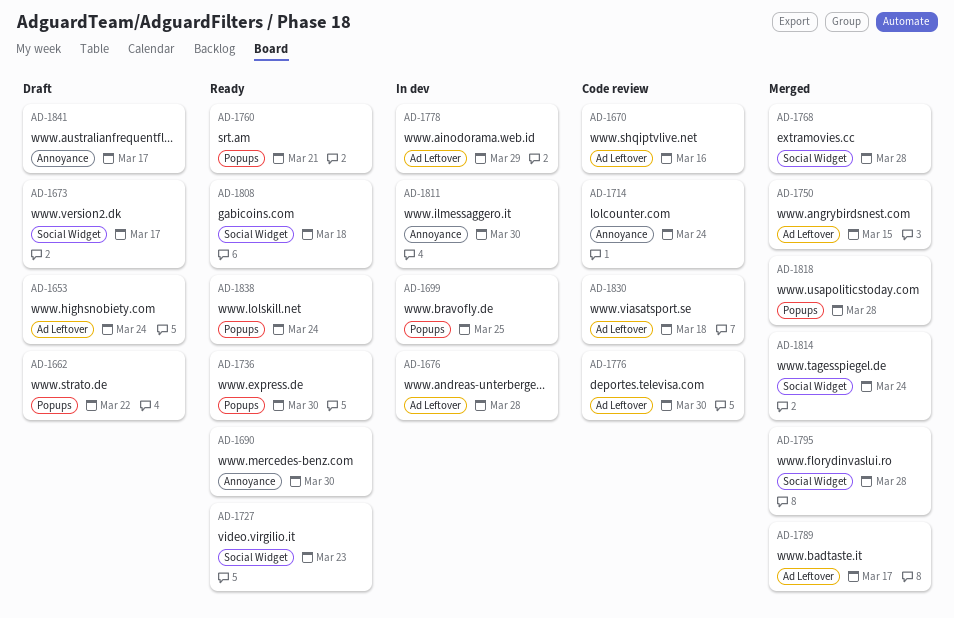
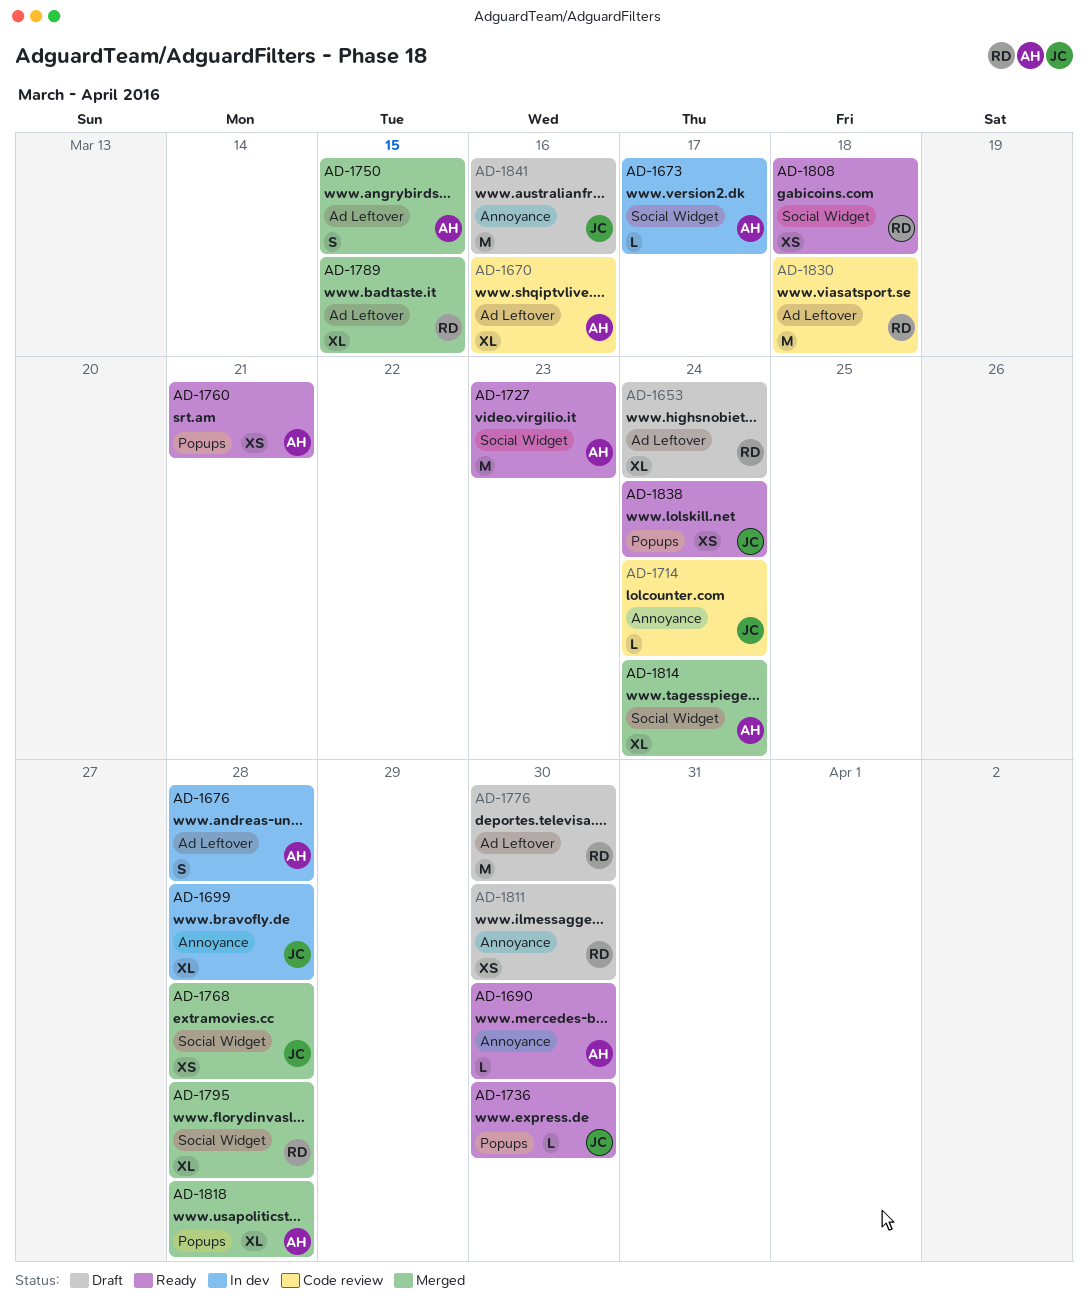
AD-1662: present -> none
AD-1673, status: Draft -> In dev
AD-1699, label: Popups -> Annoyance
AD-1699, due: Mar 25 -> Mar 28
AD-1776, status: Code review -> Draft
AD-1778: present -> none
AD-1789, due: Mar 17 -> Mar 15
AD-1811, status: In dev -> Draft
AD-1841, due: Mar 17 -> Mar 16

